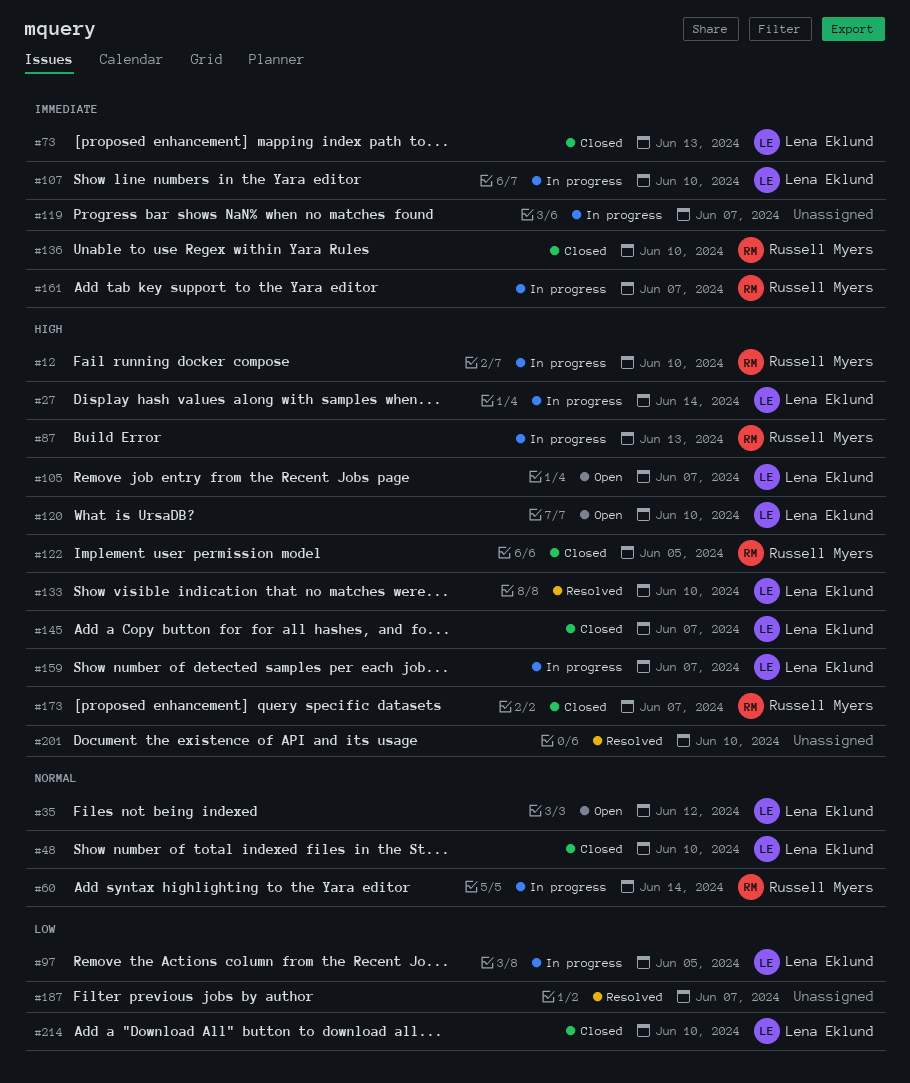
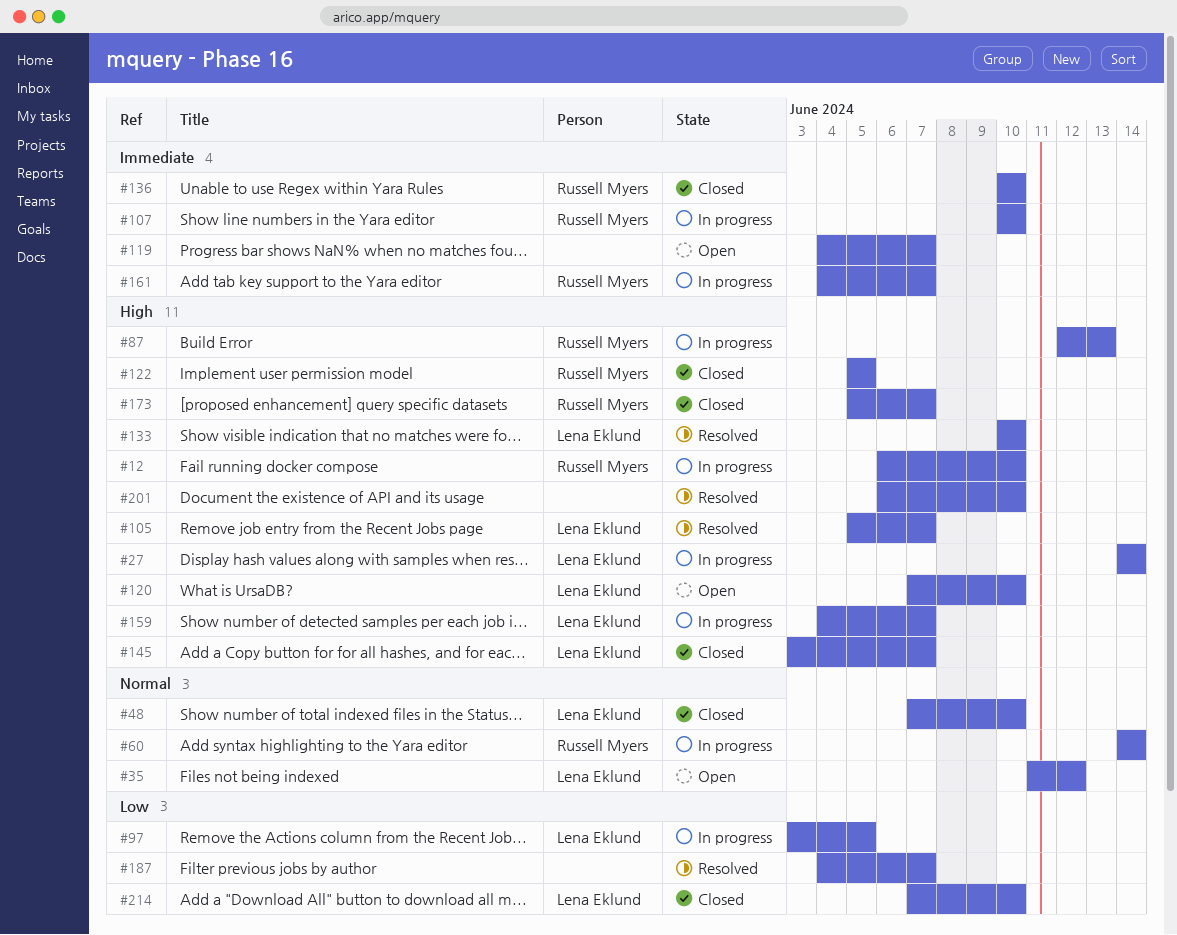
#73: present -> none
#105, status: Open -> Resolved
#107, owner: Lena Eklund -> Russell Myers
#119, status: In progress -> Open

